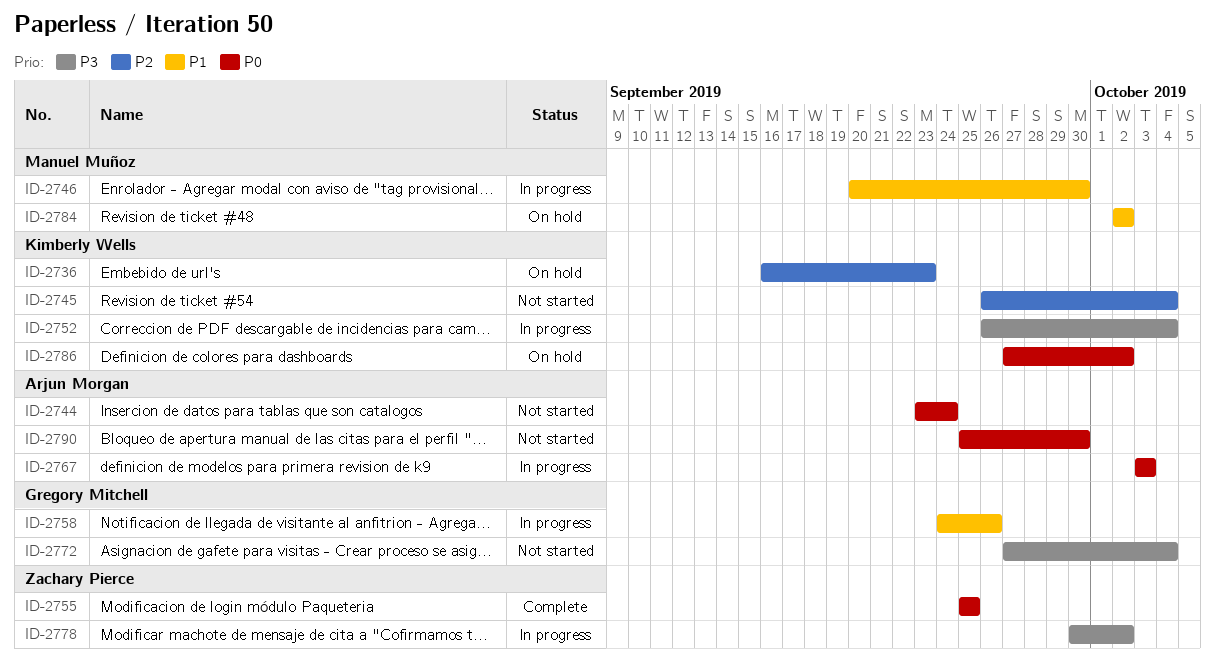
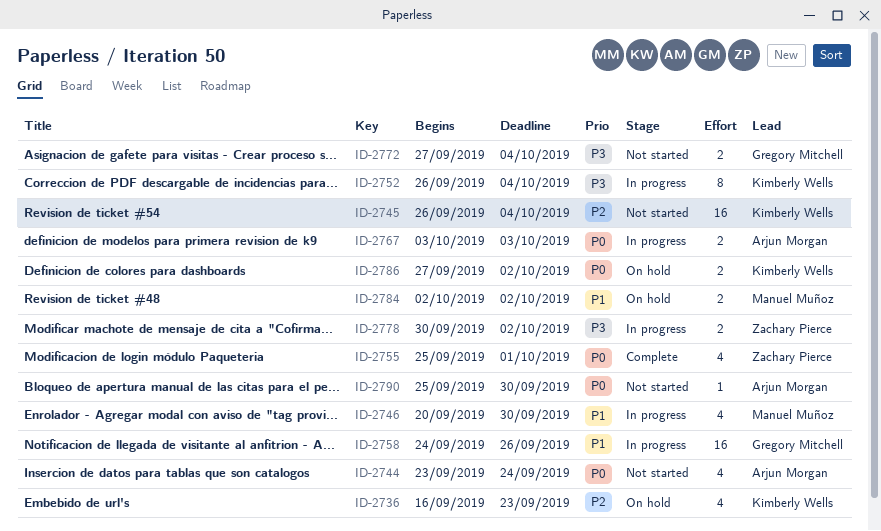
ID-2755, due: Sep 25 -> Oct 1

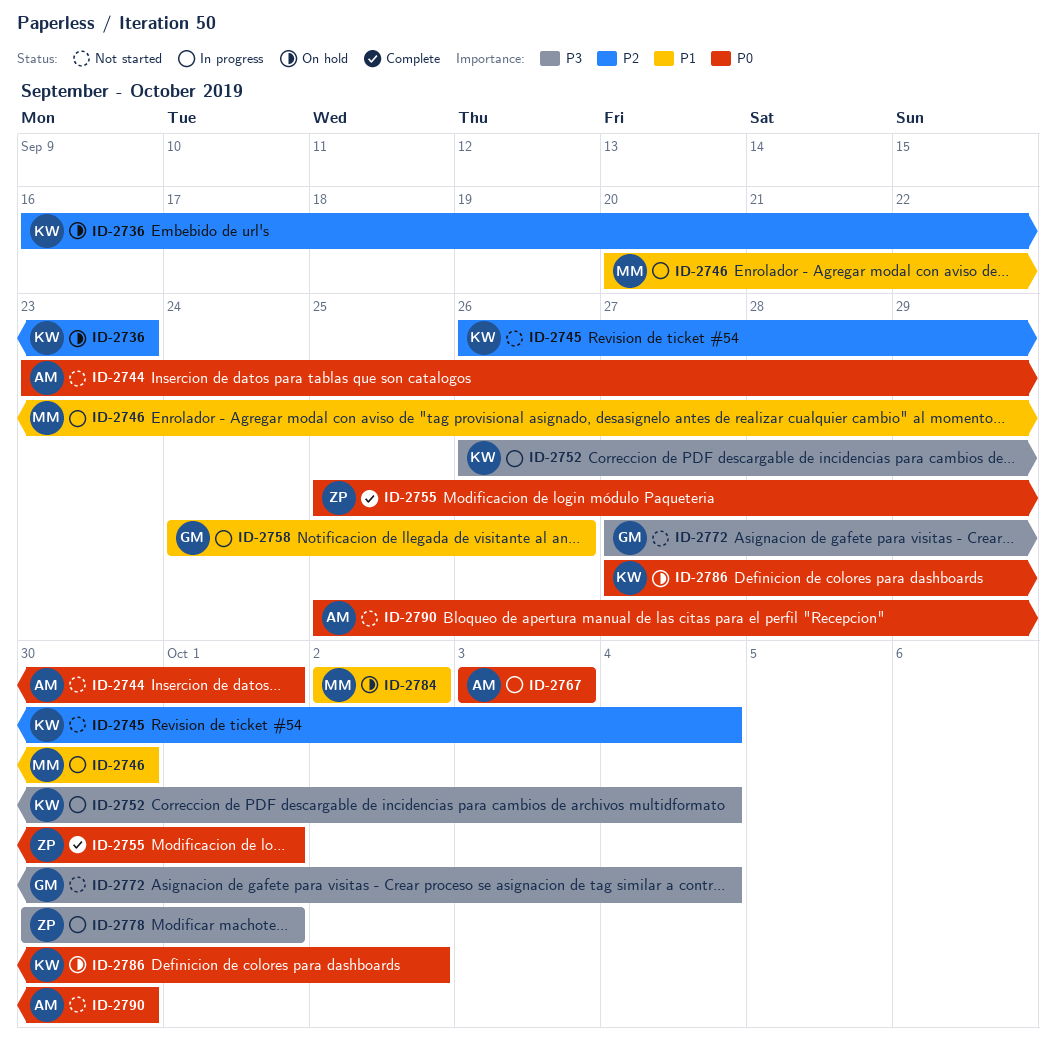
ID-2744, due: Sep 24 -> Oct 1
ID-2778, due: Oct 2 -> Oct 1

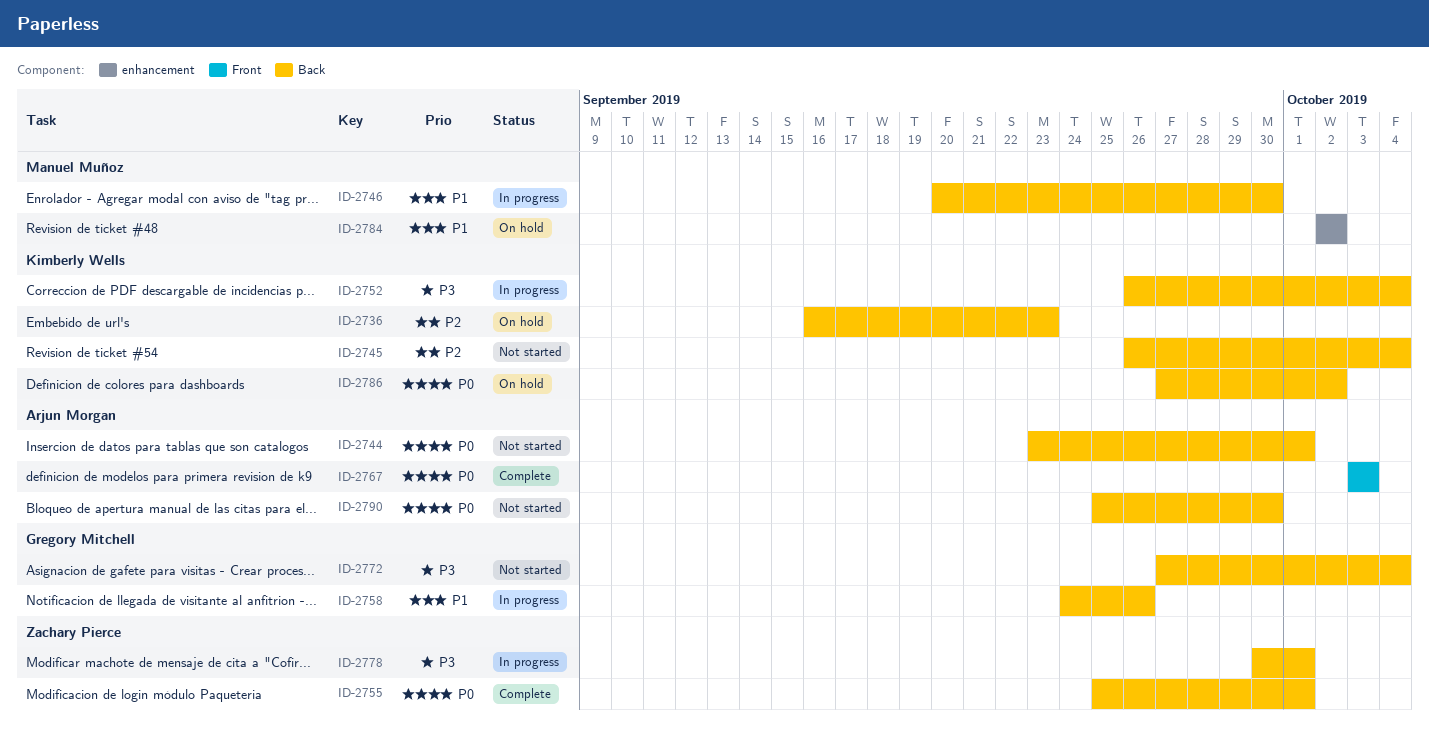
ID-2767, status: In progress -> Complete

